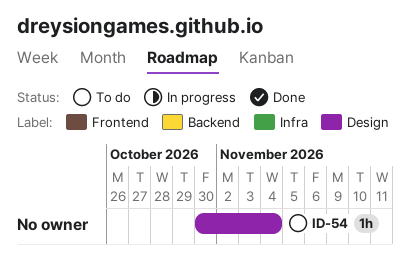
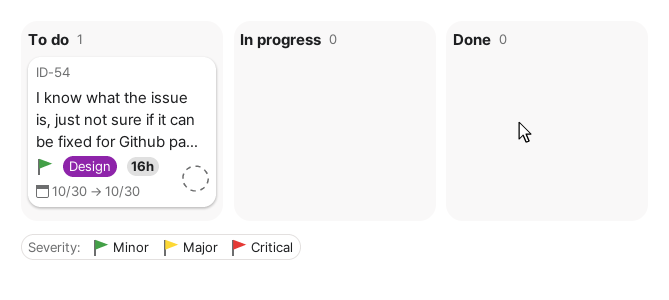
ID-54, estimate: 1h -> 16h
ID-54, due: Nov 4 -> Oct 30

